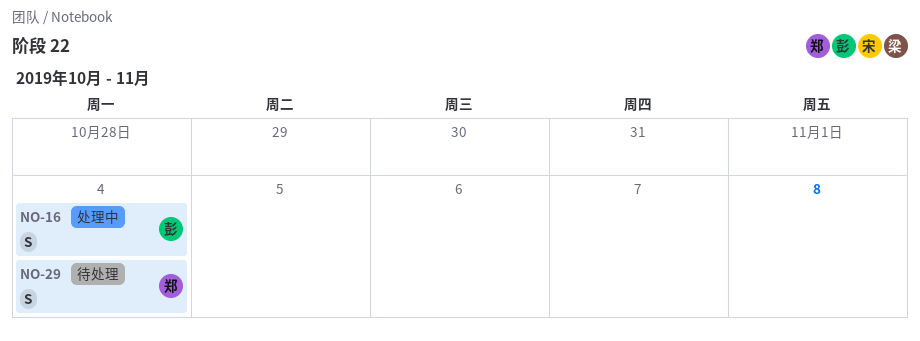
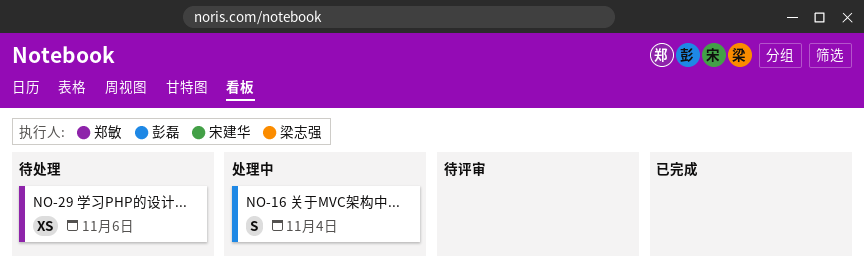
NO-29, estimate: S -> XS
NO-29, due: Nov 4 -> Nov 6

